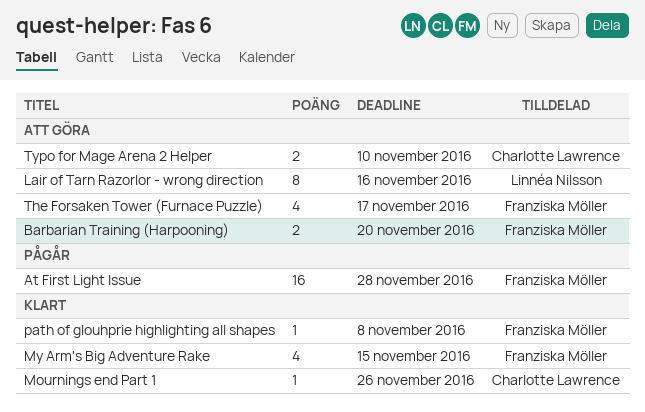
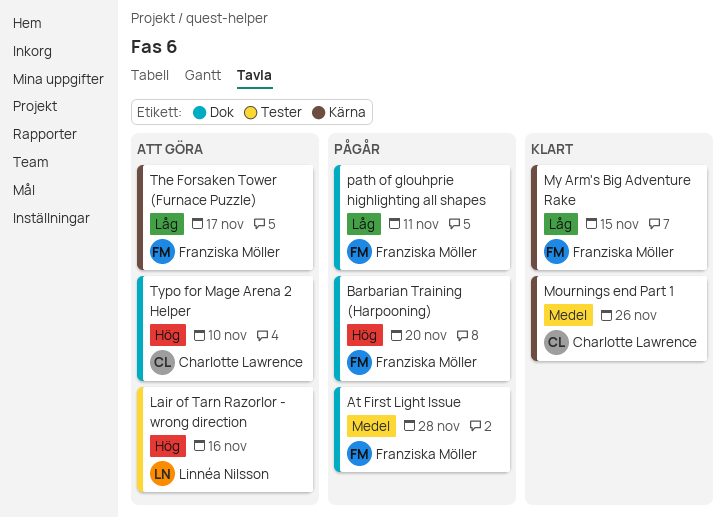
Barbarian Training (Harpooning), status: Att göra -> Pågår
path of glouhprie highlighting all shapes, status: Klart -> Pågår
path of glouhprie highlighting all shapes, due: Nov 8 -> Nov 11

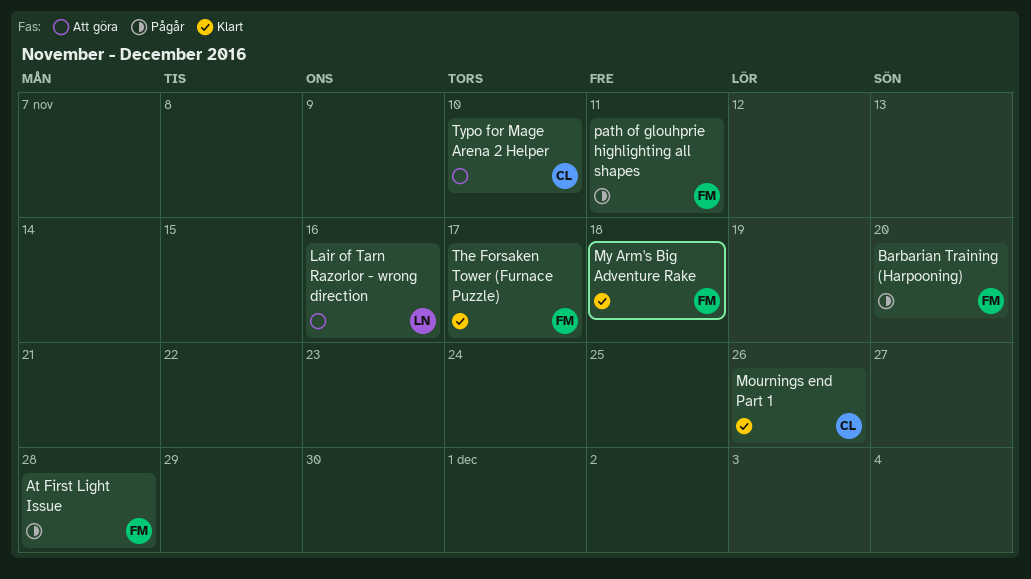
My Arm's Big Adventure Rake, due: Nov 15 -> Nov 18
The Forsaken Tower (Furnace Puzzle), status: Att göra -> Klart

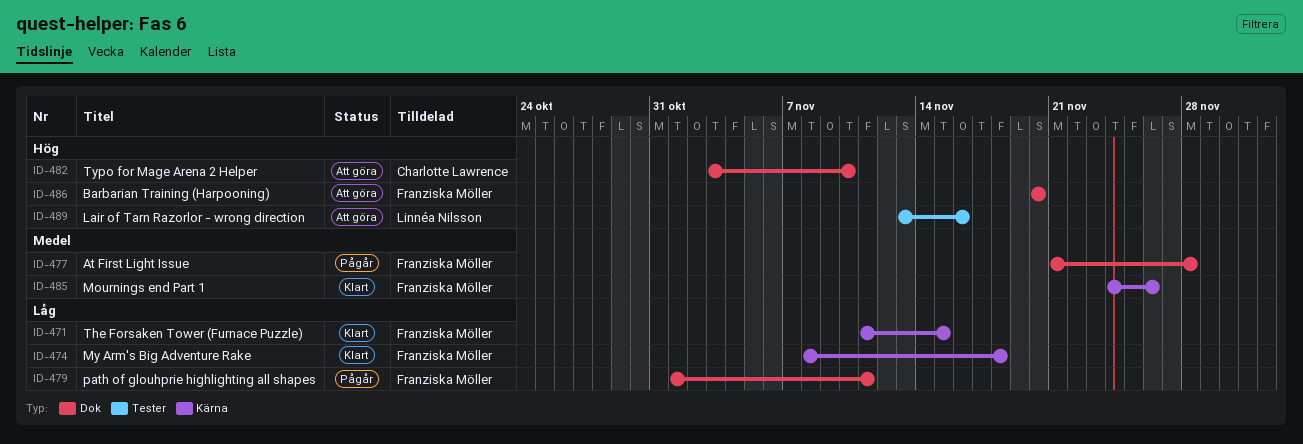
Barbarian Training (Harpooning), status: Pågår -> Att göra
Mournings end Part 1, owner: Charlotte Lawrence -> Franziska Möller
The Forsaken Tower (Furnace Puzzle), due: Nov 17 -> Nov 15

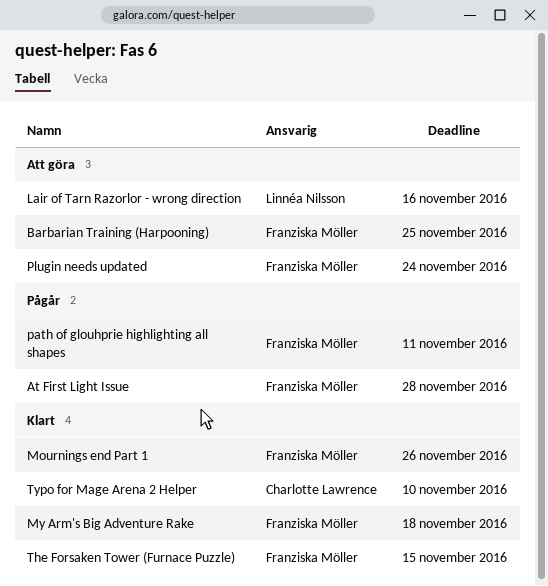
Barbarian Training (Harpooning), due: Nov 20 -> Nov 25
Plugin needs updated: none -> present
Typo for Mage Arena 2 Helper, status: Att göra -> Klart

